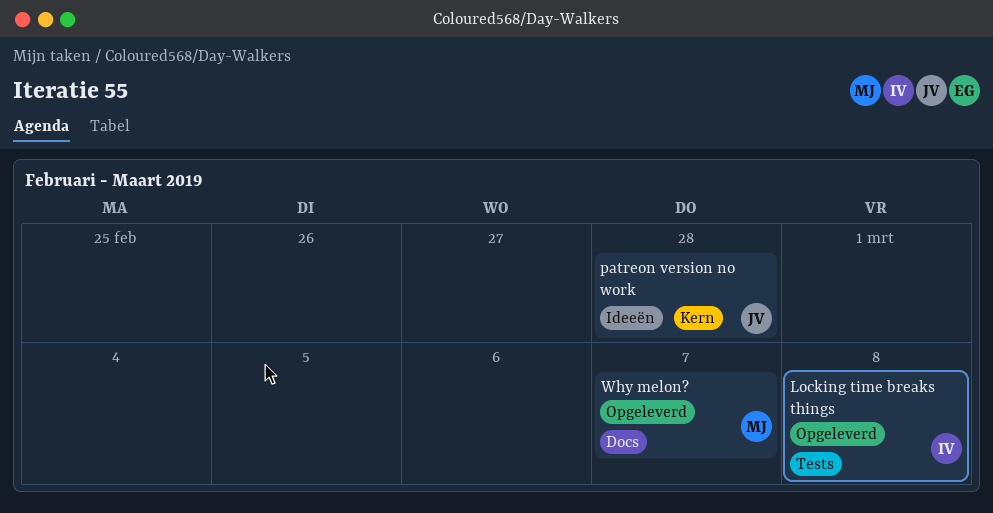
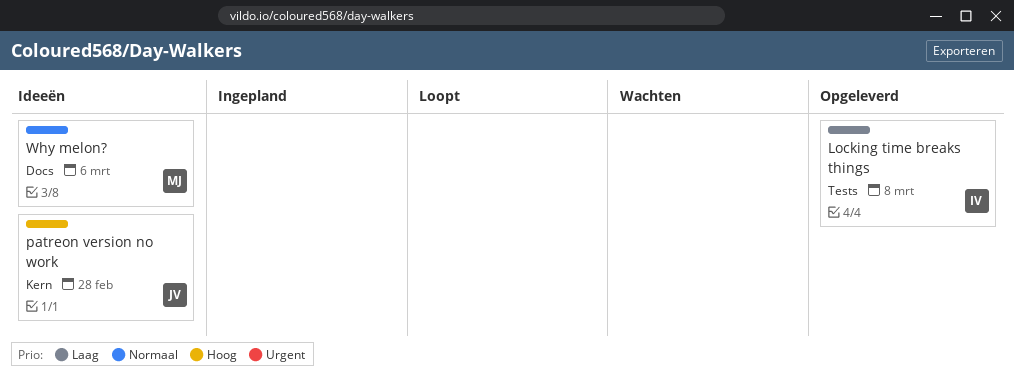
Why melon?, status: Opgeleverd -> Ideeën
Why melon?, due: Mar 7 -> Mar 6

